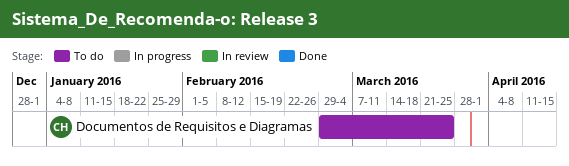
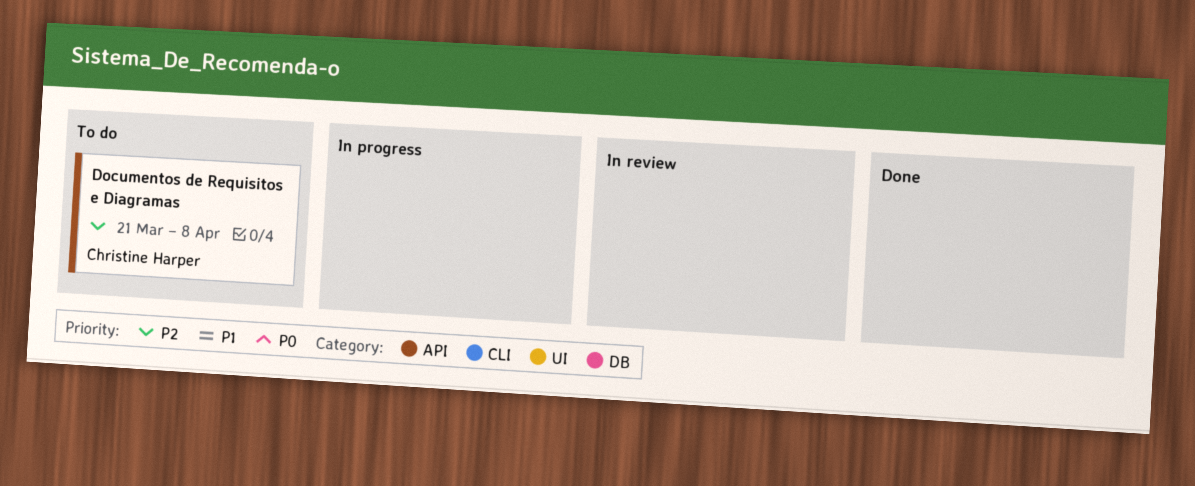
Documentos de Requisitos e Diagramas, start: Feb 29 -> Mar 21
Documentos de Requisitos e Diagramas, due: Mar 25 -> Apr 8

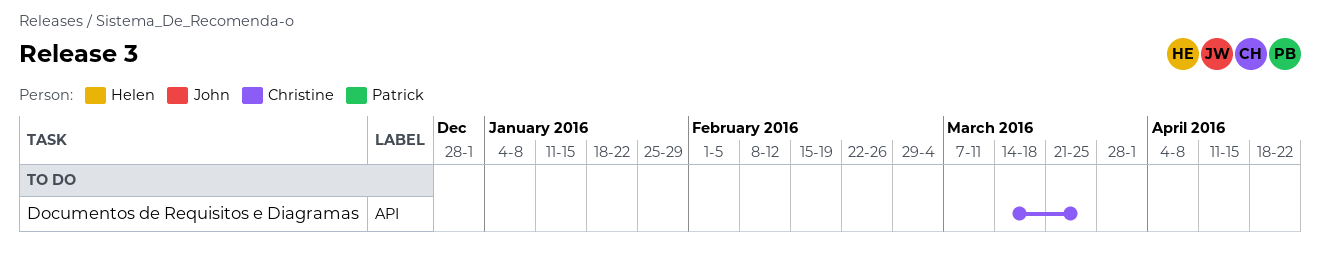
Documentos de Requisitos e Diagramas, start: Mar 21 -> Mar 14
Documentos de Requisitos e Diagramas, due: Apr 8 -> Mar 25

